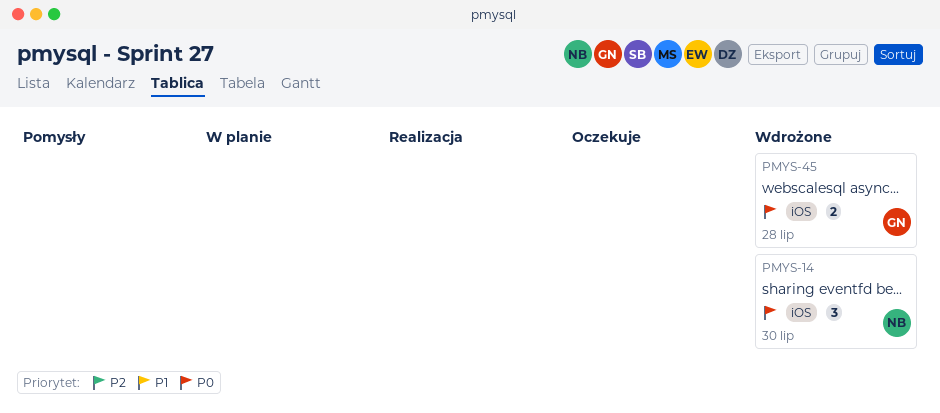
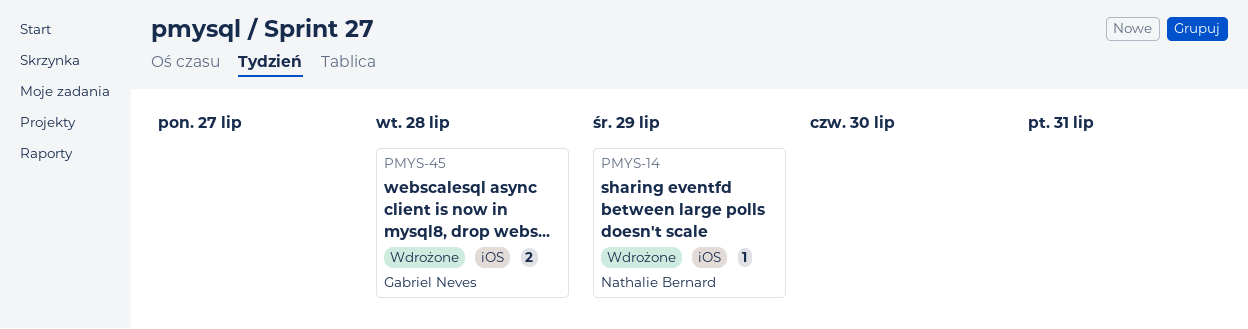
PMYS-14, estimate: 3 -> 1
PMYS-14, due: Jul 30 -> Jul 29

